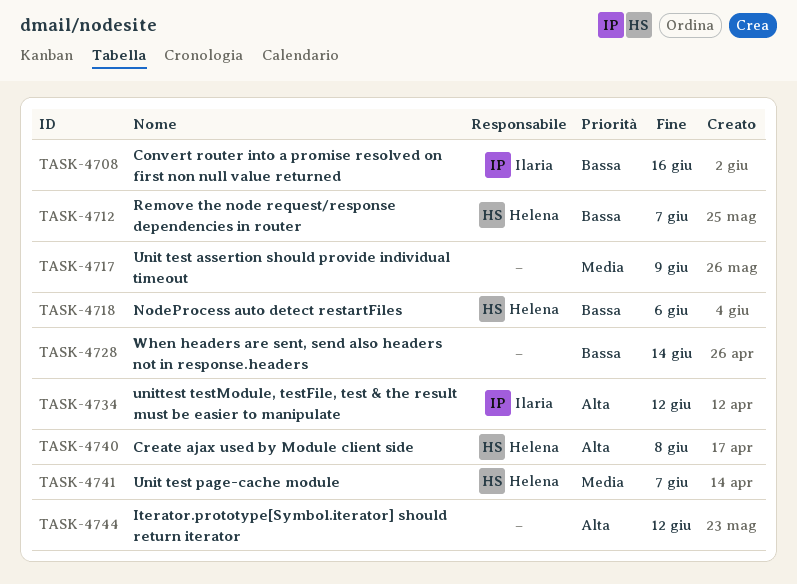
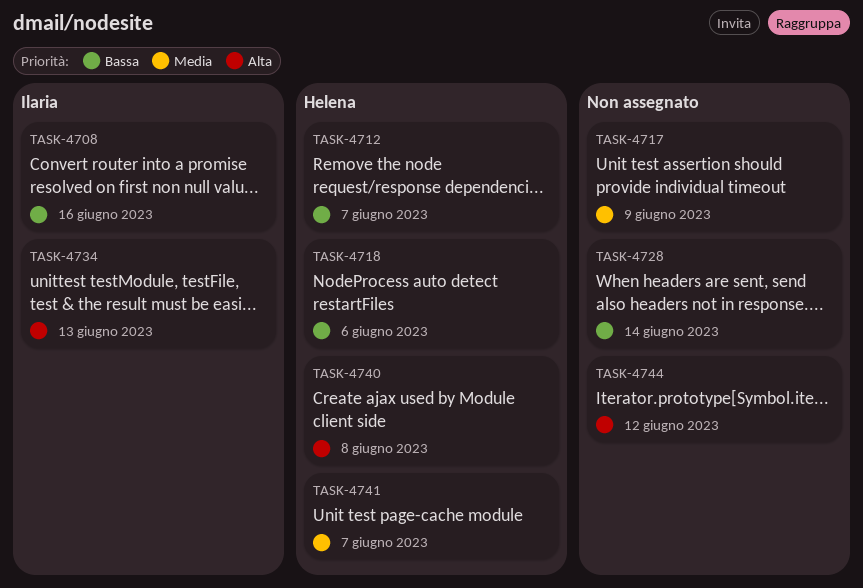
TASK-4734, due: Jun 12 -> Jun 13

